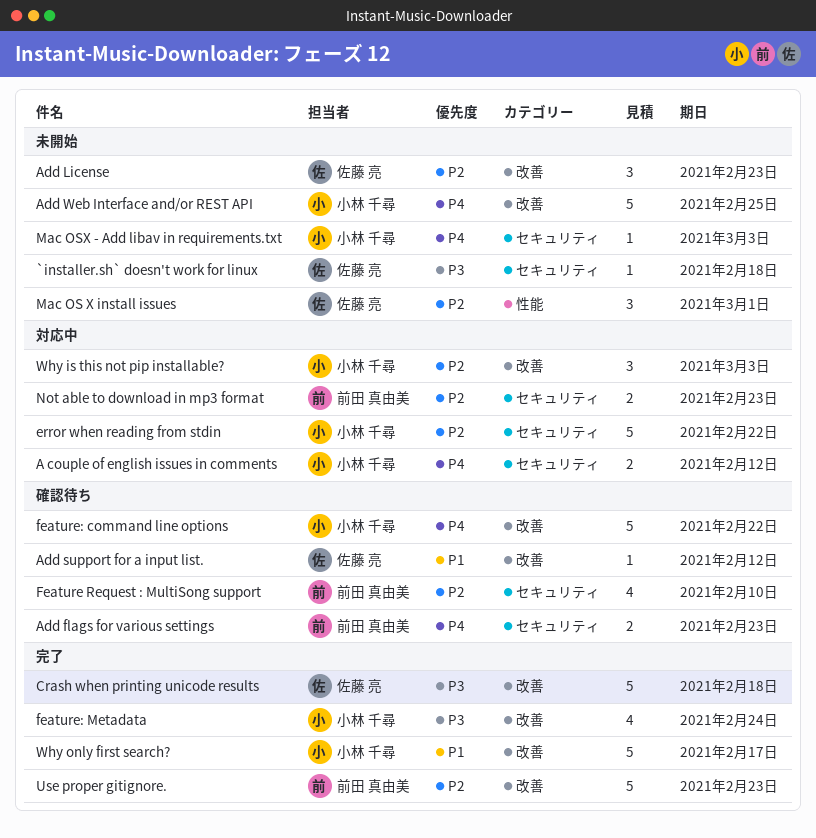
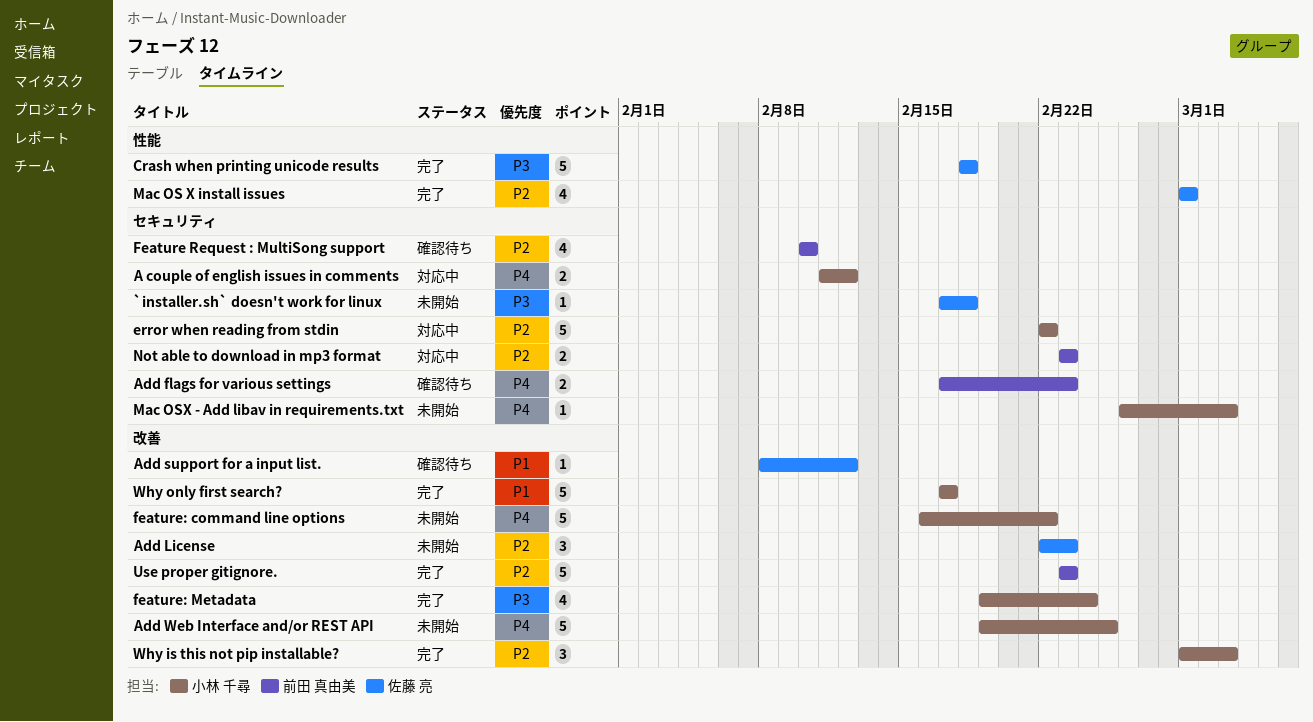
Crash when printing unicode results, label: 改善 -> 性能
feature: command line options, status: 確認待ち -> 未開始
Mac OS X install issues, status: 未開始 -> 完了
Mac OS X install issues, estimate: 3 -> 4
Why is this not pip installable?, status: 対応中 -> 完了

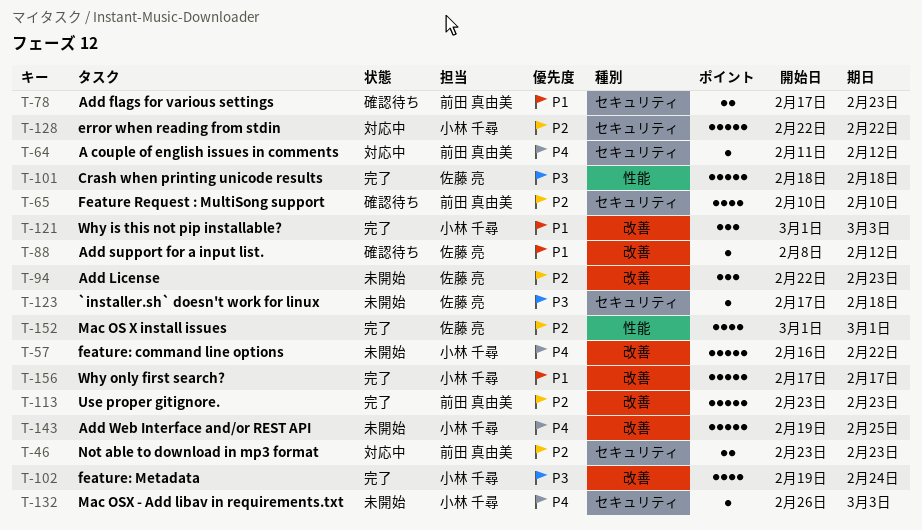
A couple of english issues in comments, owner: 小林 千尋 -> 前田 真由美
A couple of english issues in comments, estimate: 2 -> 1
Add flags for various settings, priority: P4 -> P1
Why is this not pip installable?, priority: P2 -> P1

